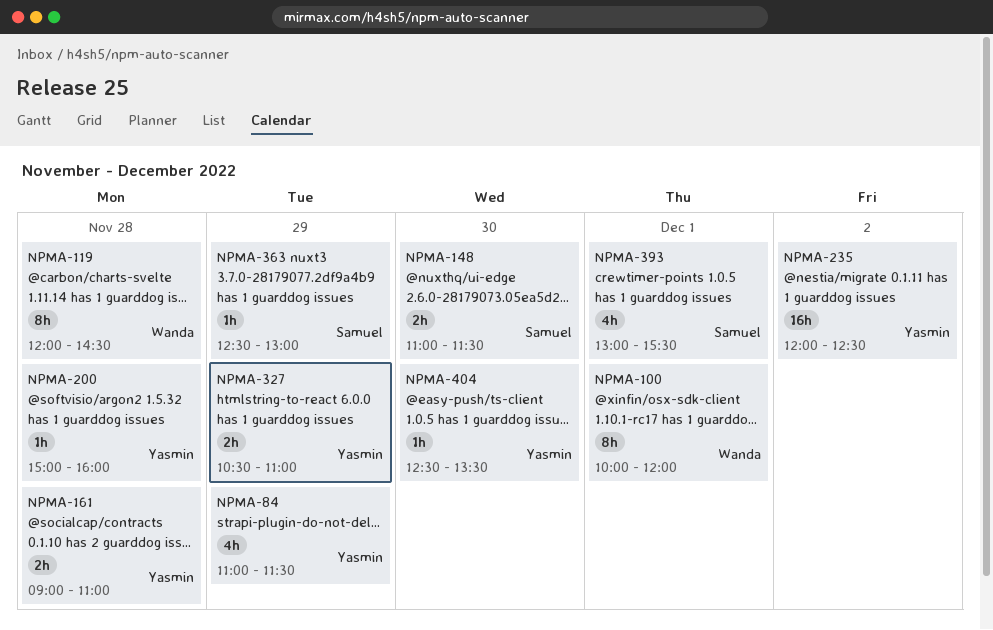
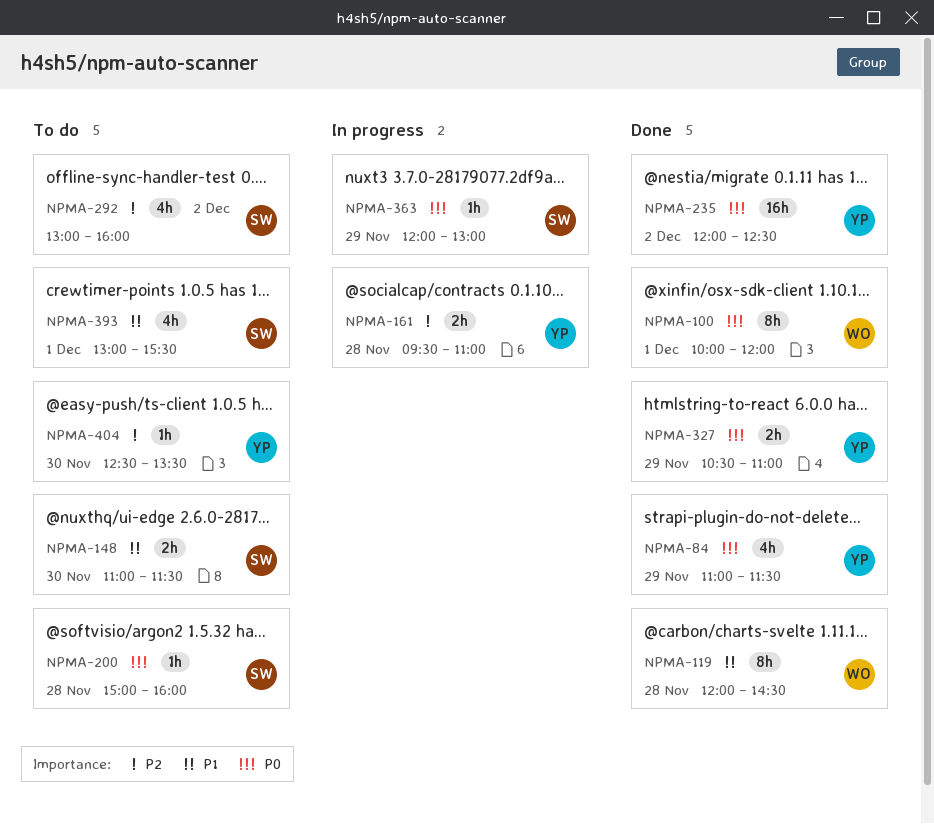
NPMA-161, begins: 09:00 -> 09:30
NPMA-200, owner: Yasmin -> Samuel
NPMA-292: none -> present
NPMA-363, begins: 12:30 -> 12:00

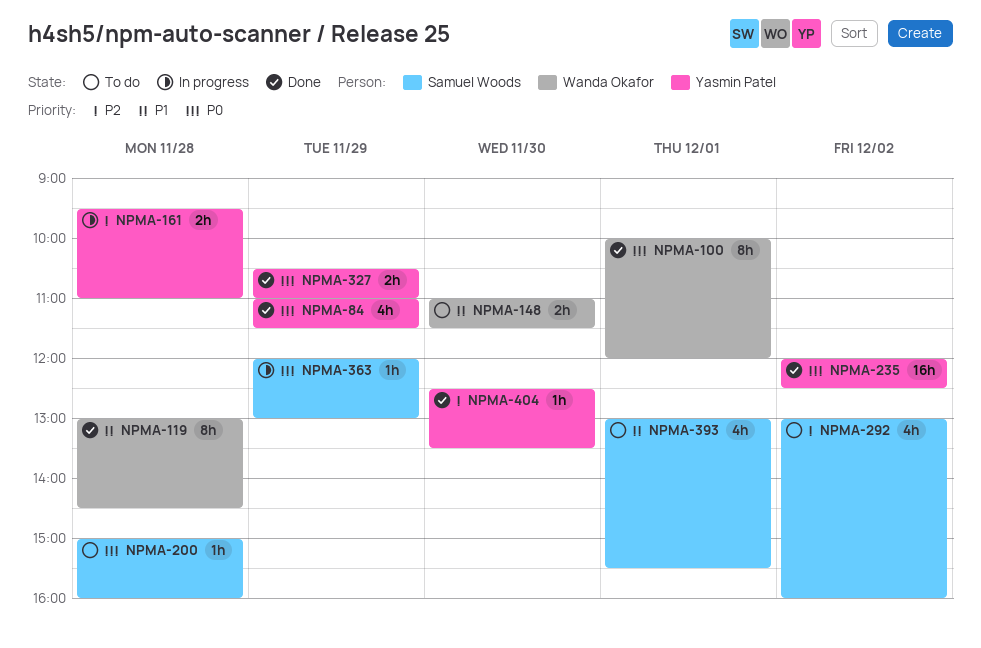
NPMA-119, begins: 12:00 -> 13:00
NPMA-148, owner: Samuel Woods -> Wanda Okafor
NPMA-404, status: To do -> Done

